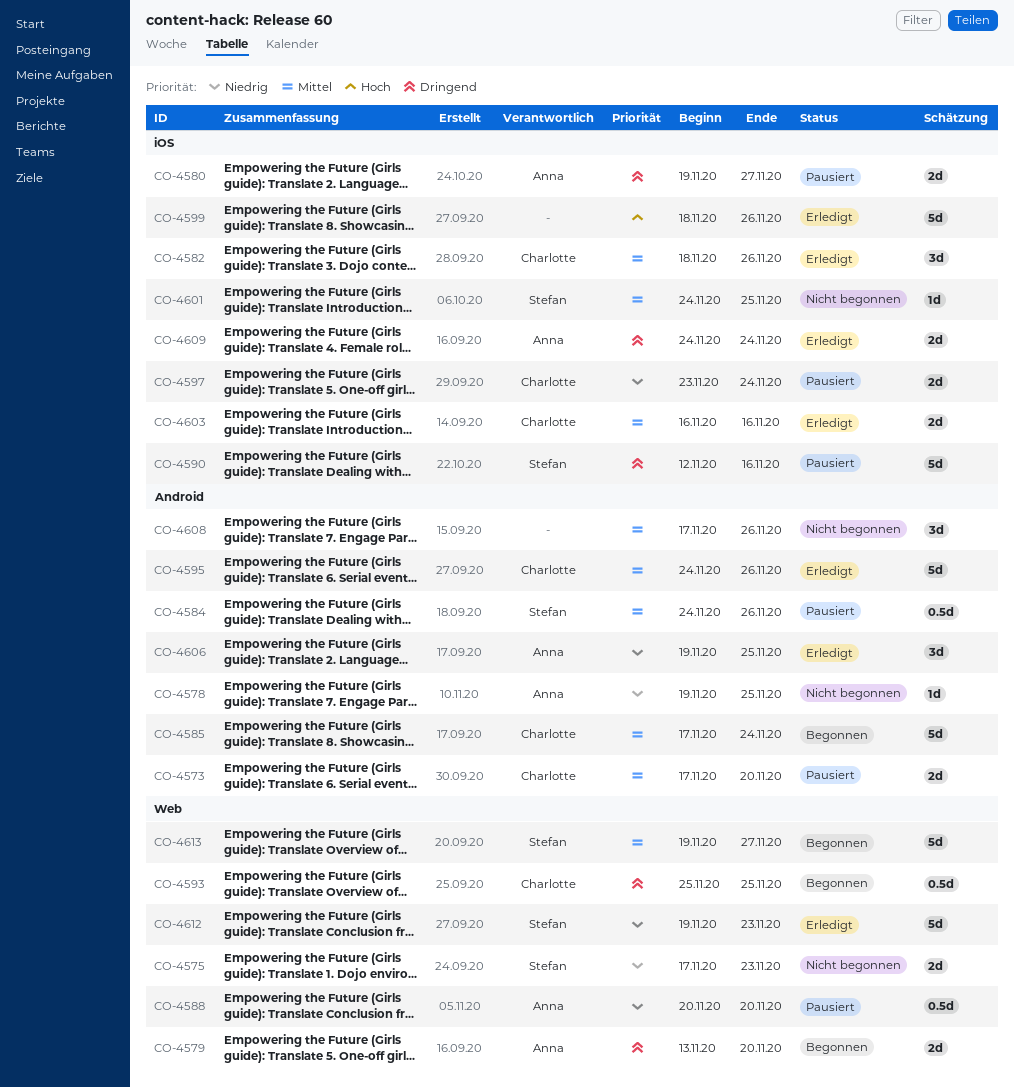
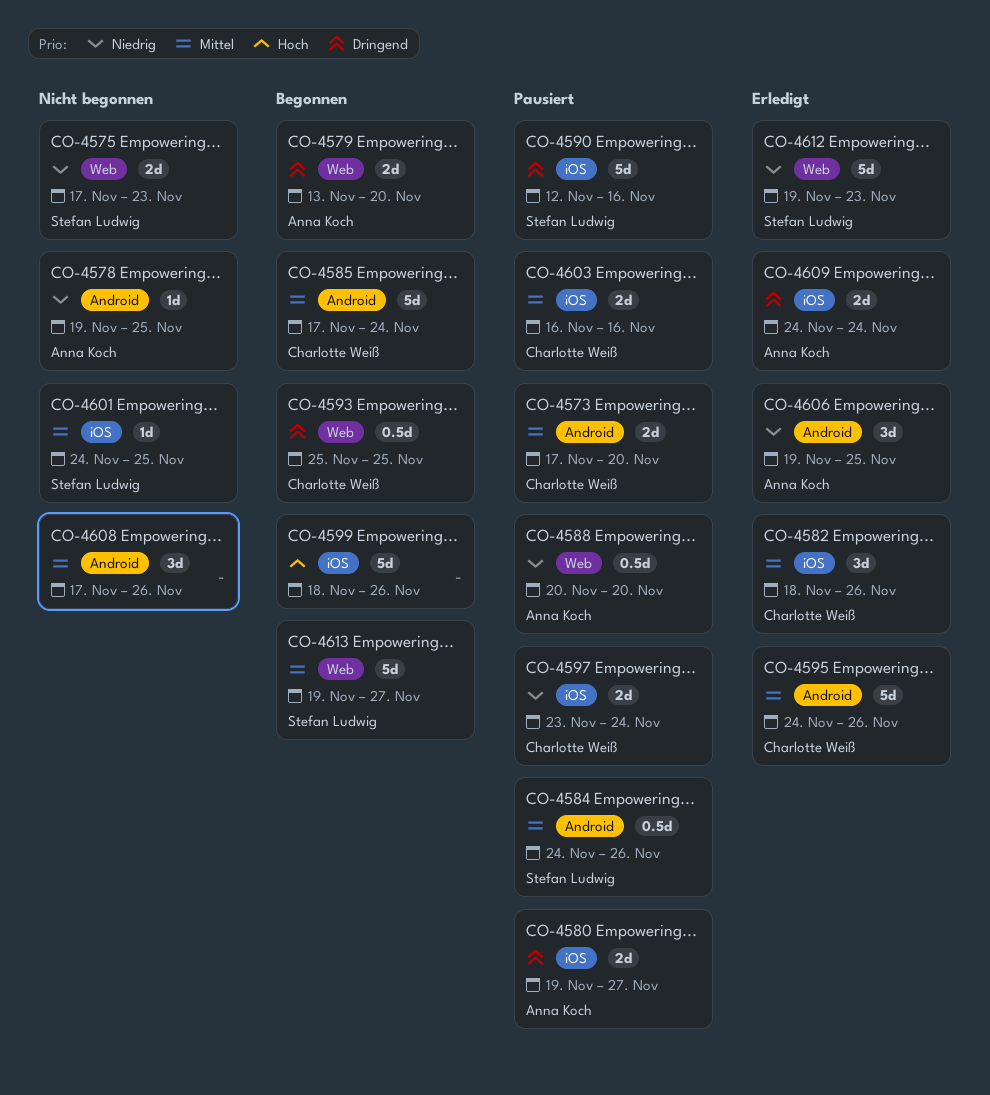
CO-4599, status: Erledigt -> Begonnen
CO-4603, status: Erledigt -> Pausiert

